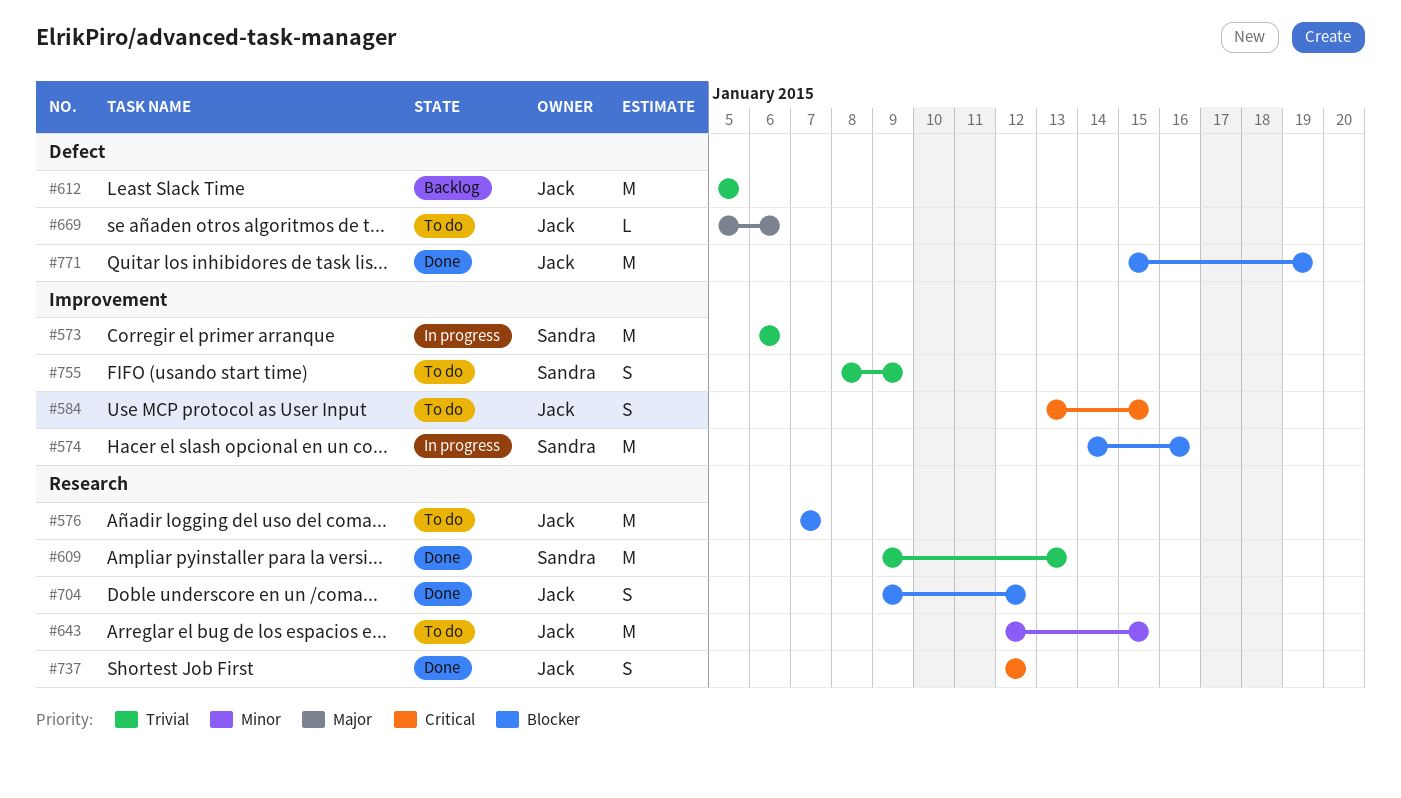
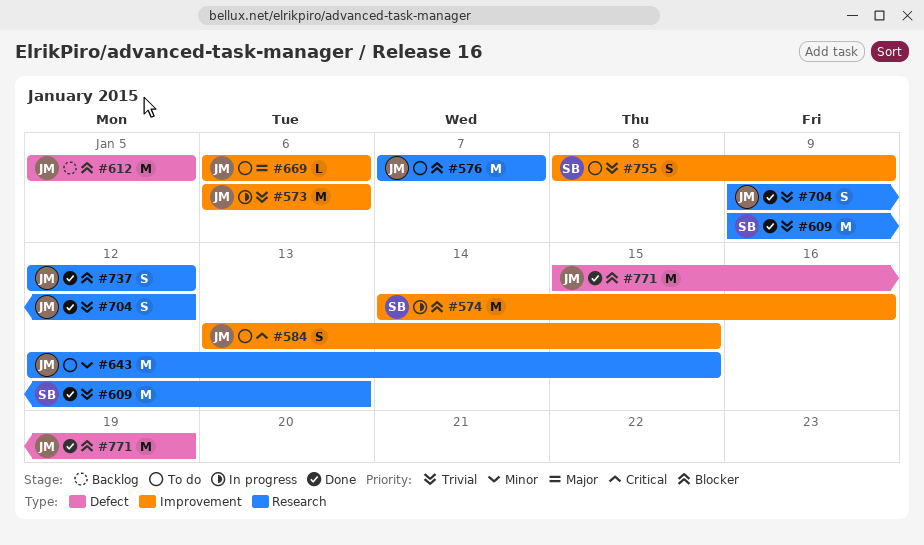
#573, owner: Sandra -> Jack
#612, priority: Trivial -> Blocker
#669, label: Defect -> Improvement
#669, start: Jan 5 -> Jan 6
#704, priority: Blocker -> Trivial
#737, priority: Critical -> Blocker

